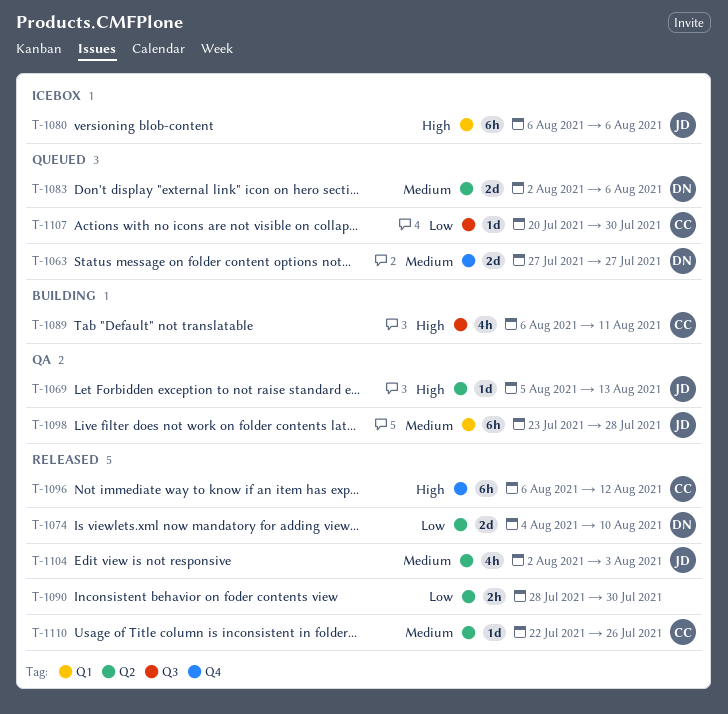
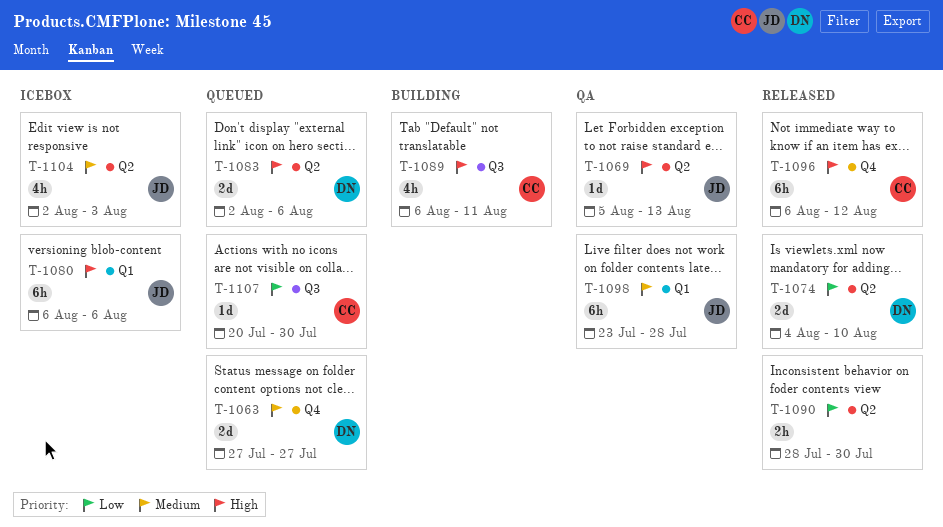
T-1083, priority: Medium -> High
T-1104, status: Released -> Icebox
T-1110: present -> none

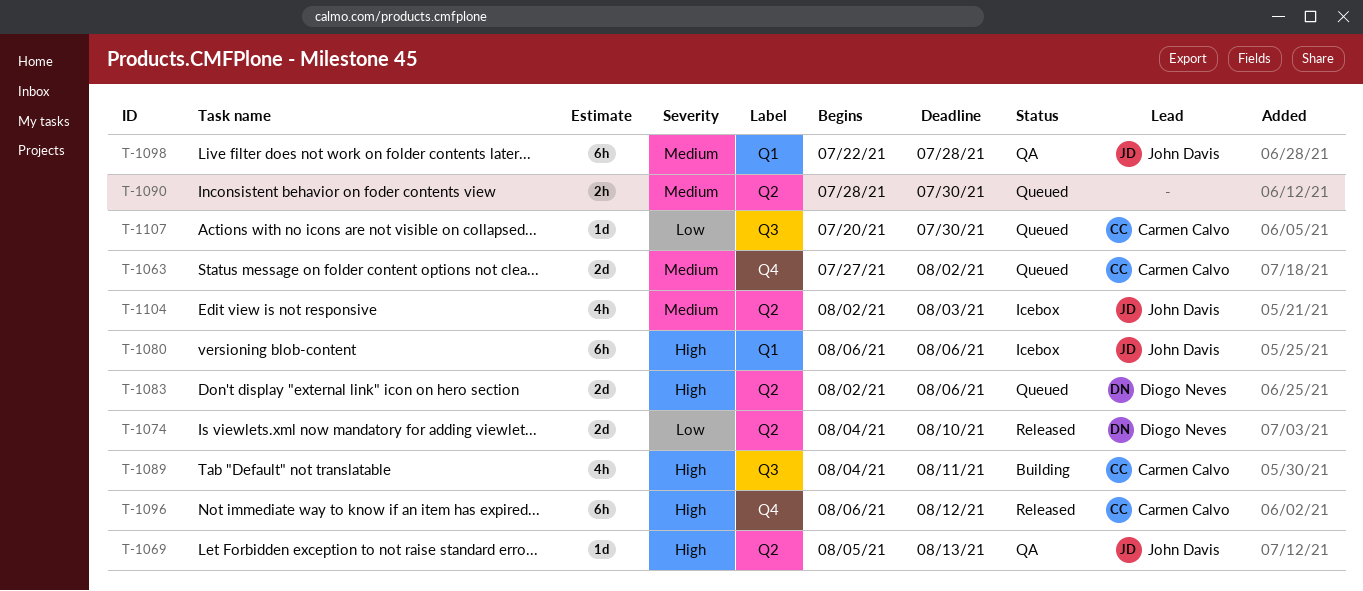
T-1063, owner: Diogo Neves -> Carmen Calvo
T-1063, due: Jul 27 -> Aug 2
T-1089, start: Aug 6 -> Aug 4
T-1090, status: Released -> Queued
T-1090, priority: Low -> Medium
T-1098, start: Jul 23 -> Jul 22

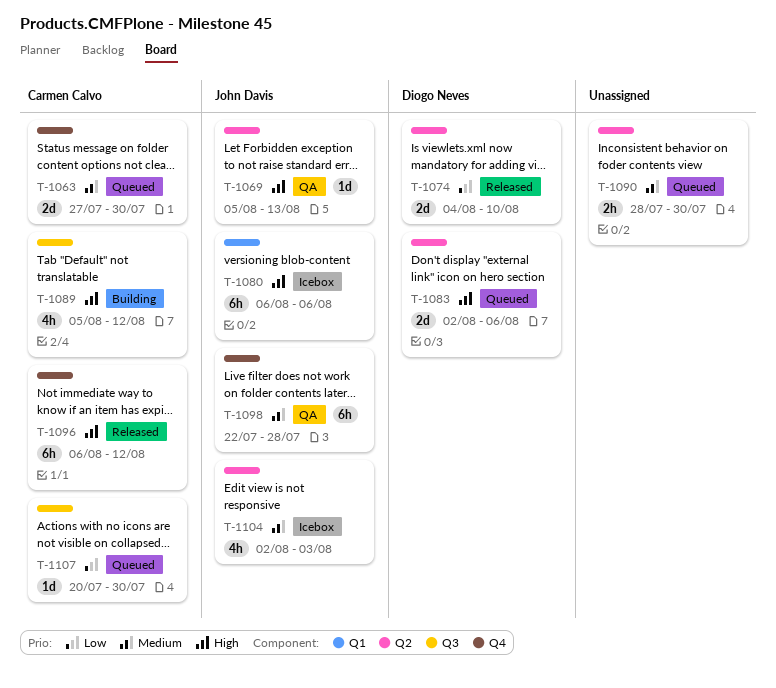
T-1063, due: Aug 2 -> Jul 30
T-1089, start: Aug 4 -> Aug 5
T-1089, due: Aug 11 -> Aug 12
T-1098, label: Q1 -> Q4

